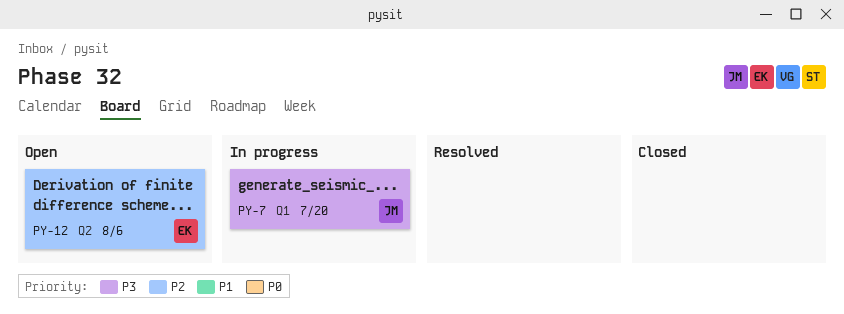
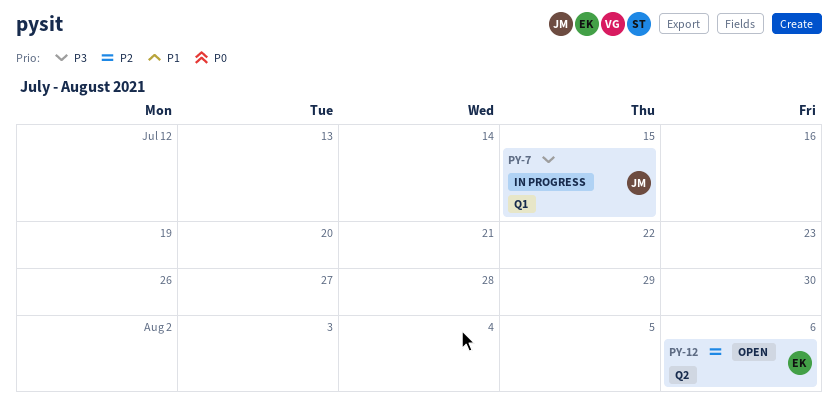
PY-7, due: Jul 20 -> Jul 15

